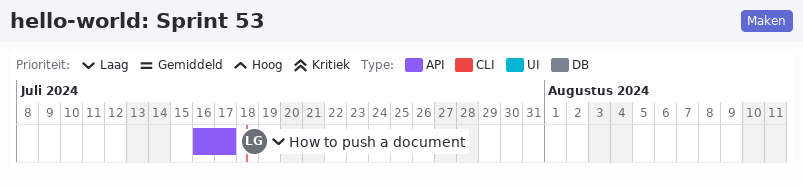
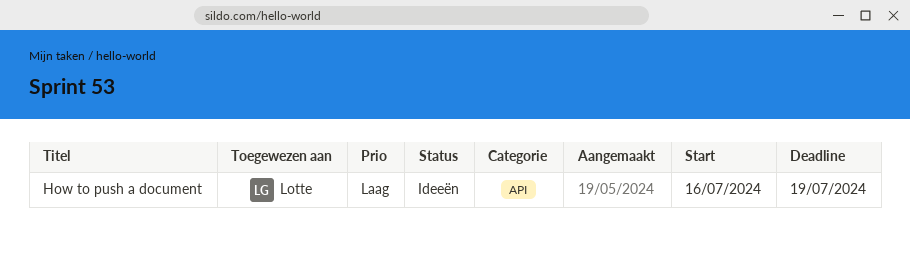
How to push a document, due: Jul 17 -> Jul 19

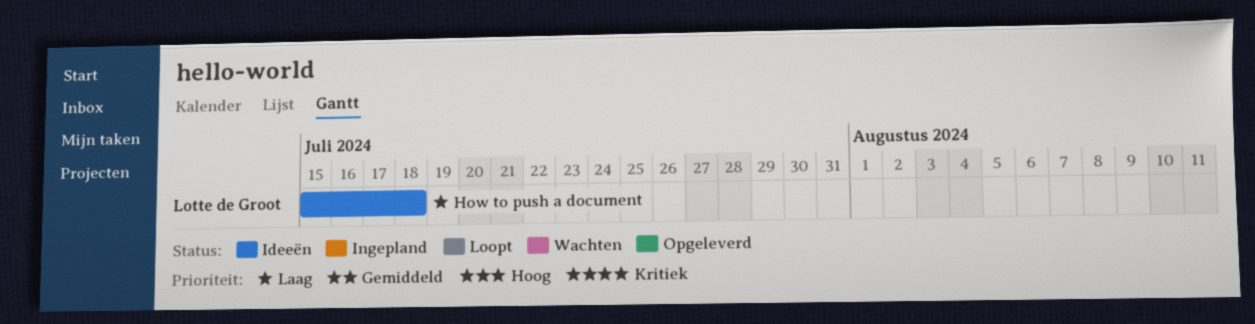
How to push a document, start: Jul 16 -> Jul 15
How to push a document, due: Jul 19 -> Jul 18

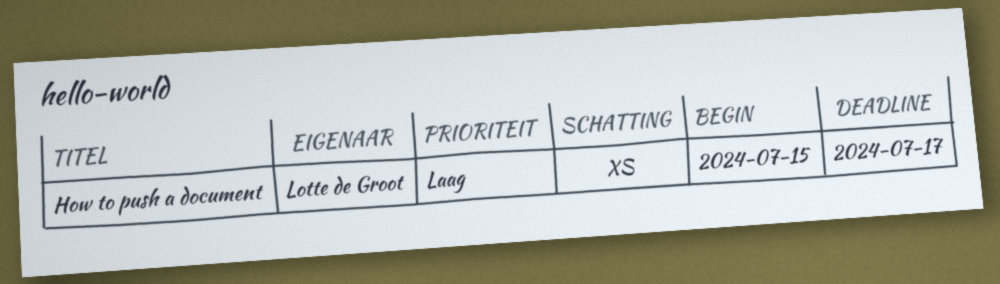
How to push a document, due: Jul 18 -> Jul 17

